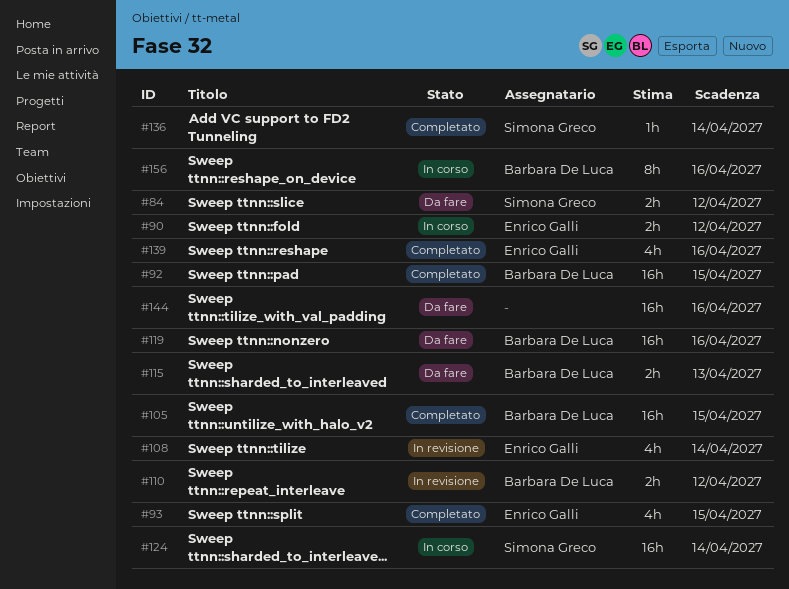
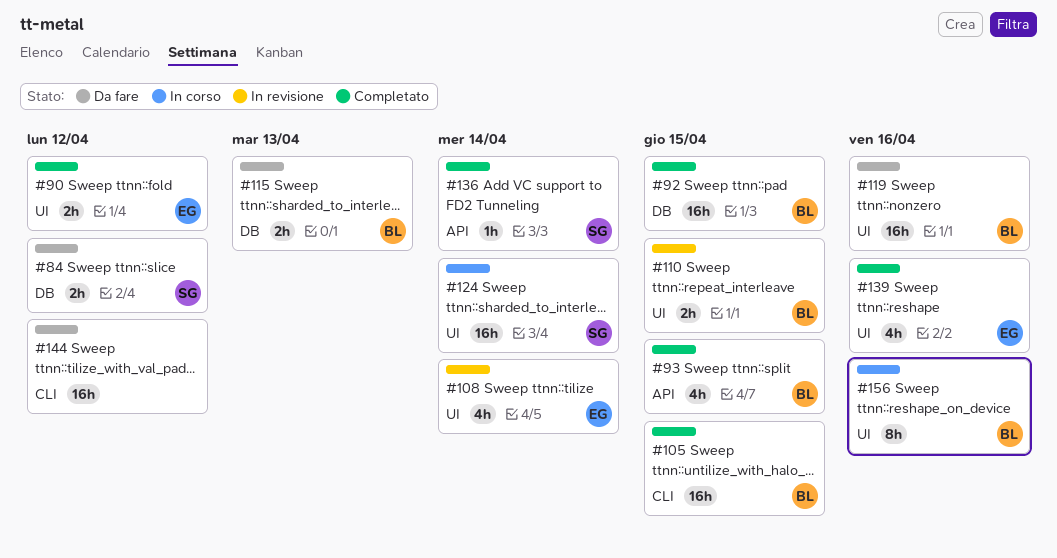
#90, status: In corso -> Completato
#93, owner: Enrico Galli -> Barbara De Luca
#110, due: Apr 12 -> Apr 15
#144, due: Apr 16 -> Apr 12

